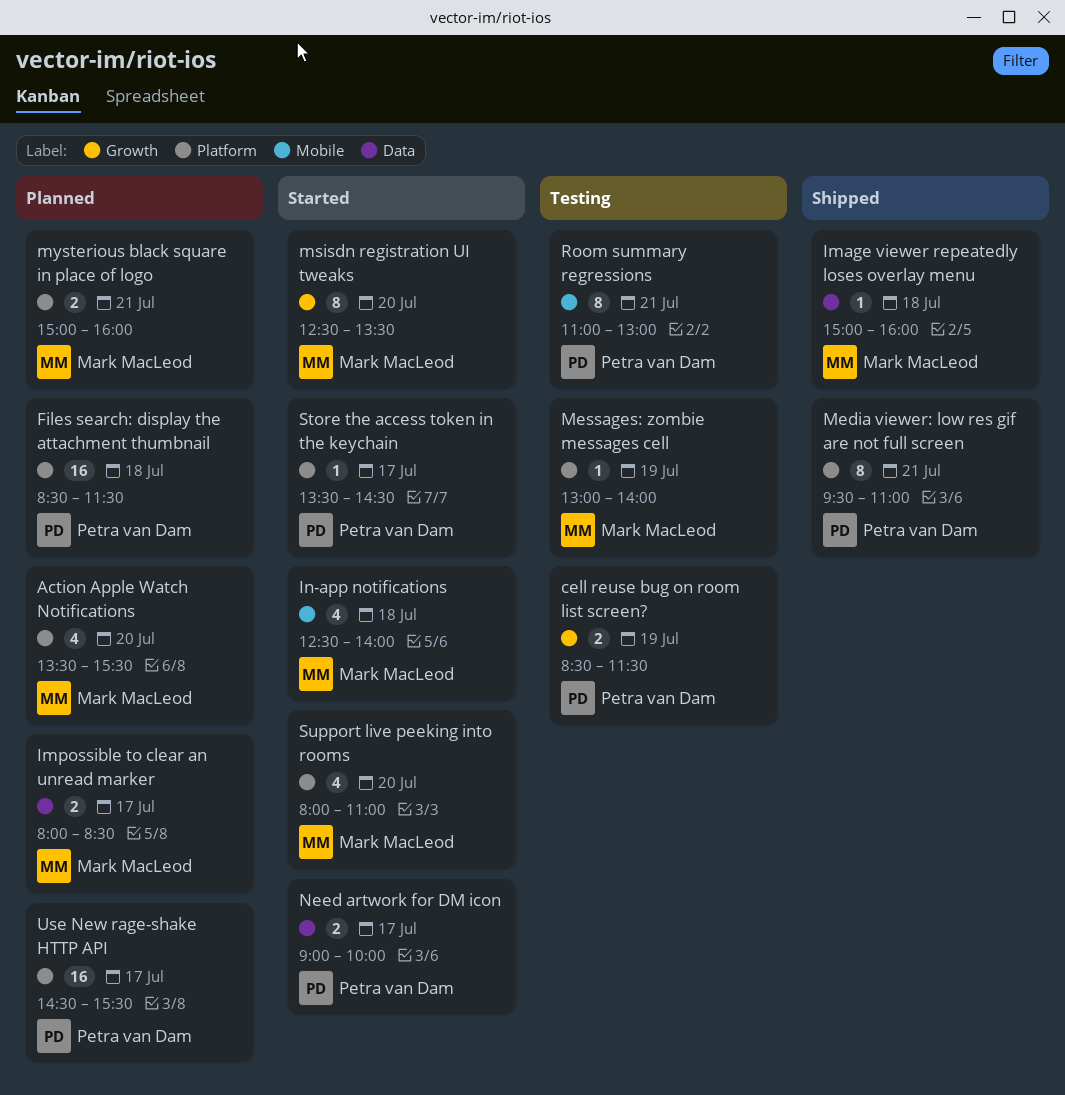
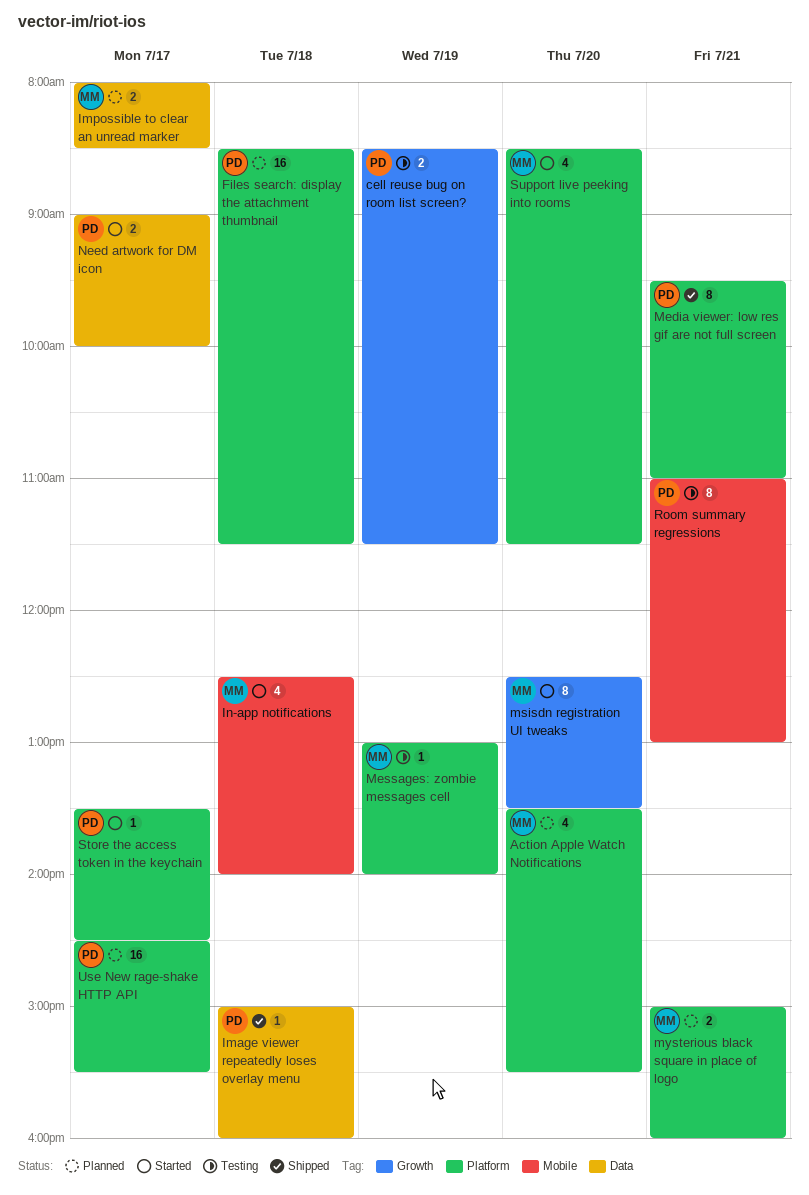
Image viewer repeatedly loses overlay menu, owner: Mark MacLeod -> Petra van Dam
Support live peeking into rooms, begins: 08:00 -> 08:30
Support live peeking into rooms, ends: 11:00 -> 11:30

